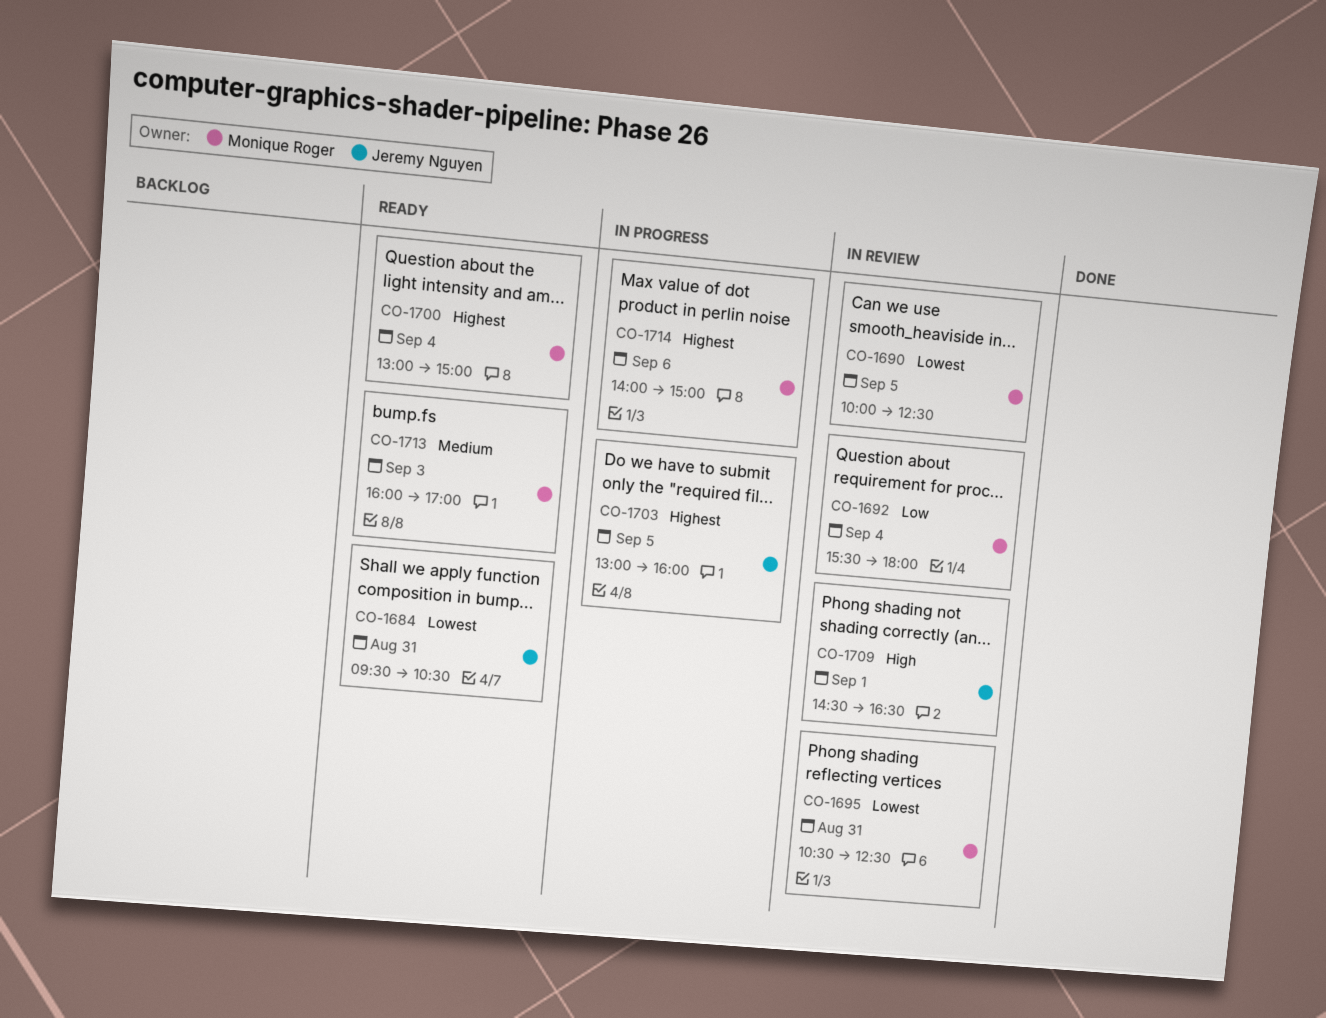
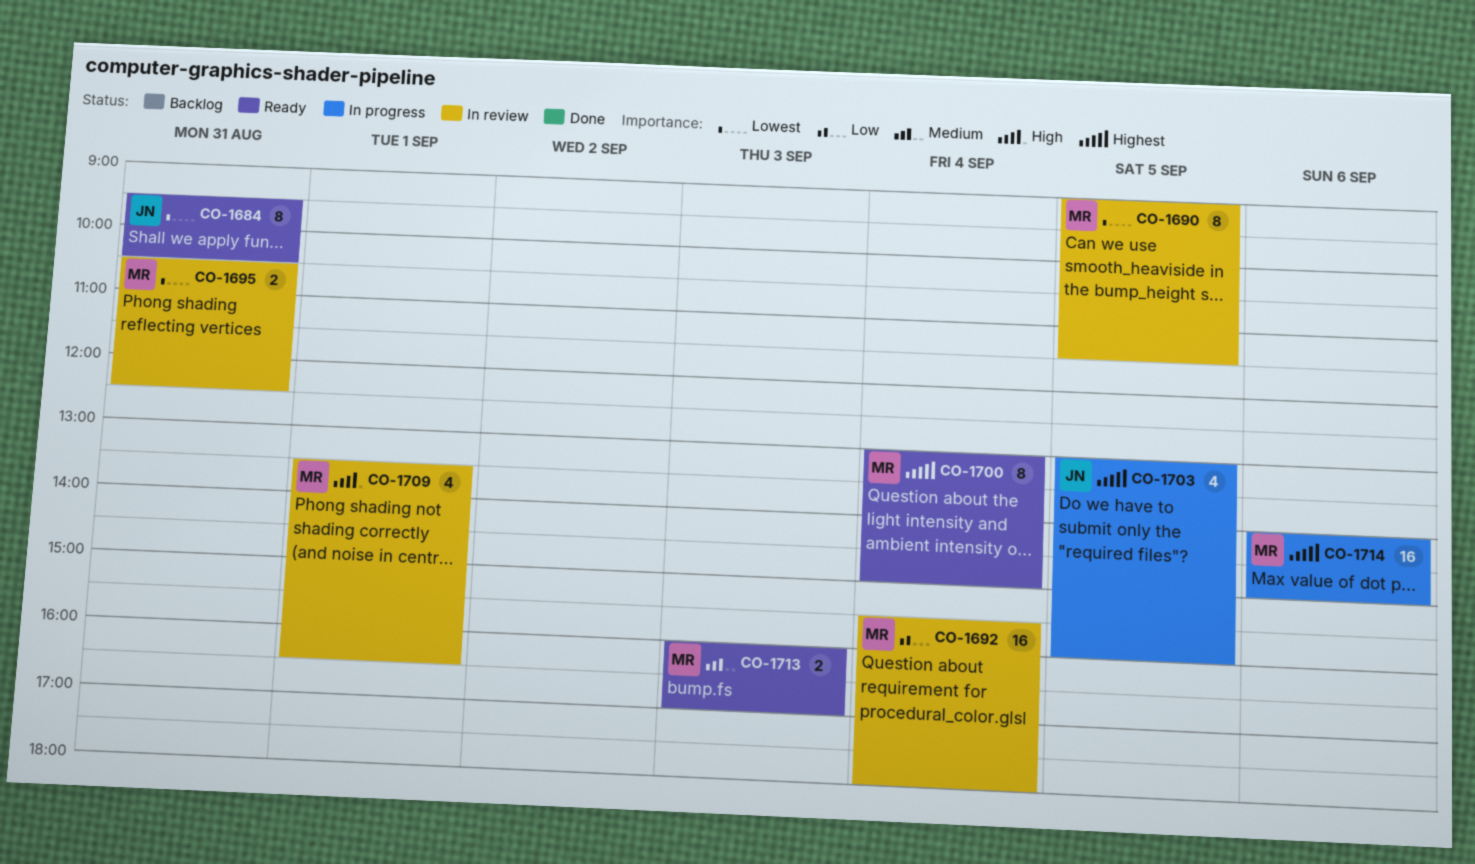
CO-1690, begins: 10:00 -> 09:00
CO-1690, ends: 12:30 -> 11:30
CO-1709, owner: Jeremy Nguyen -> Monique Roger
CO-1709, begins: 14:30 -> 13:30

